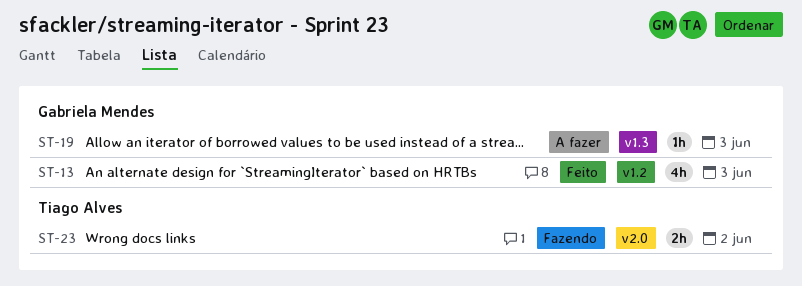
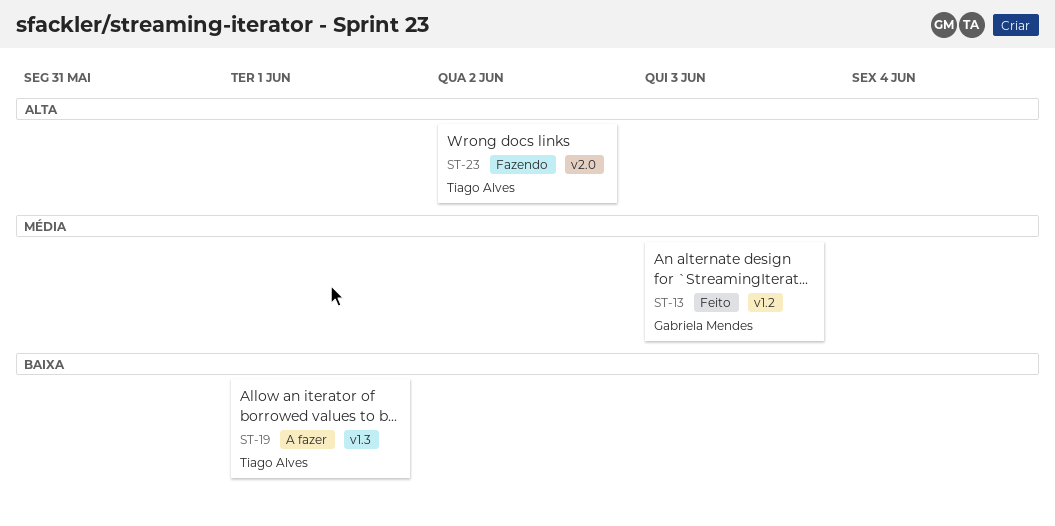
ST-19, owner: Gabriela Mendes -> Tiago Alves
ST-19, due: Jun 3 -> Jun 1

